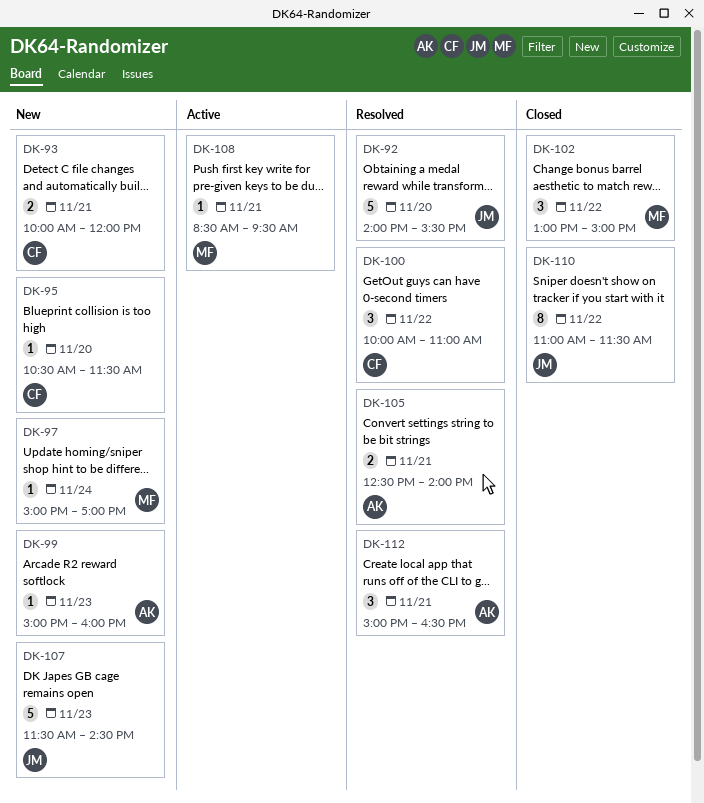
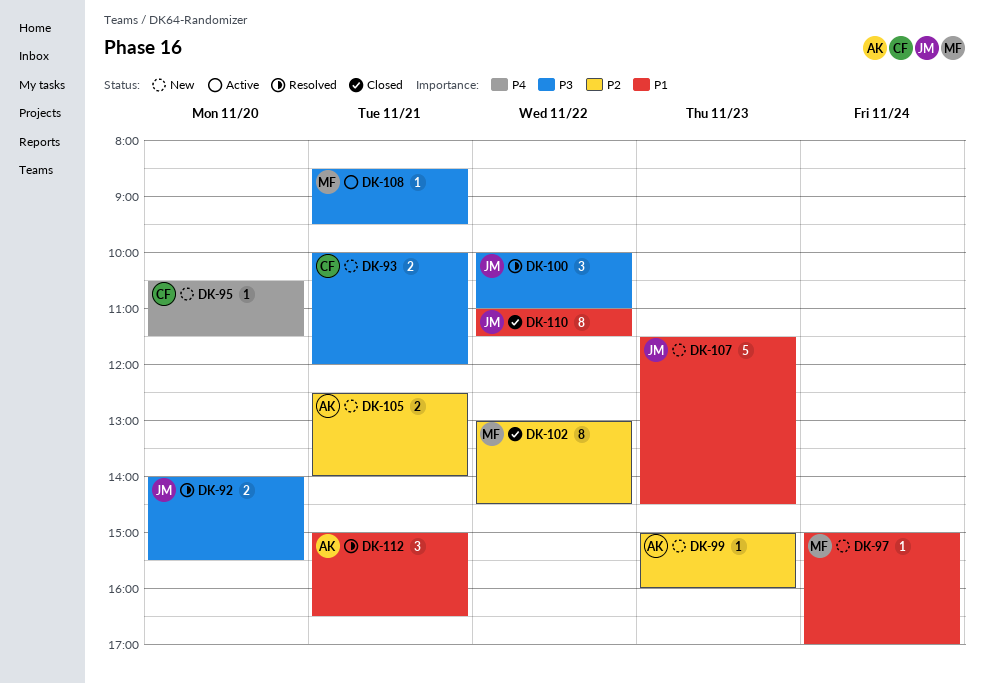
DK-92, estimate: 5 -> 2
DK-100, owner: CF -> JM
DK-102, estimate: 3 -> 8
DK-102, ends: 15:00 -> 14:30
DK-105, status: Resolved -> New

